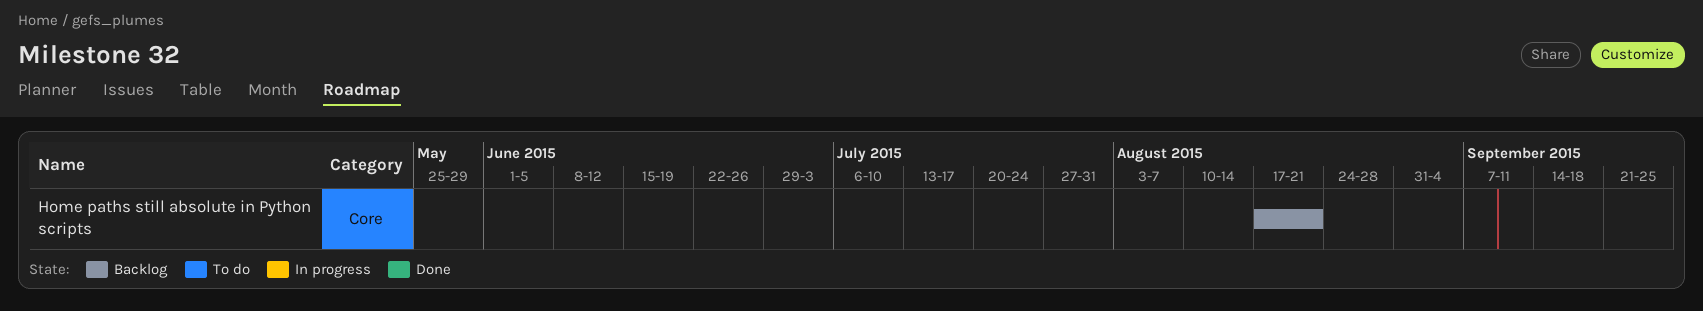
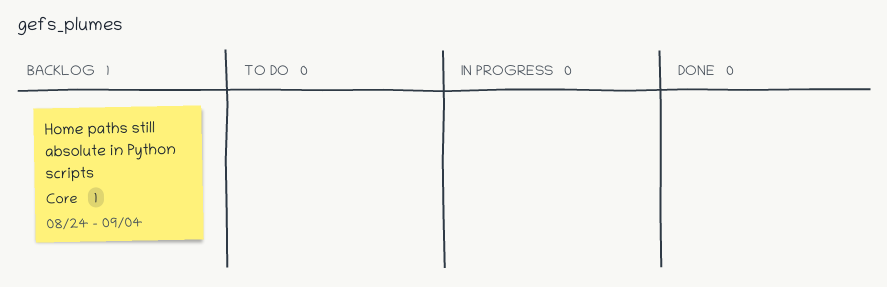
Home paths still absolute in Python scripts, start: Aug 17 -> Aug 24
Home paths still absolute in Python scripts, due: Aug 21 -> Sep 4

